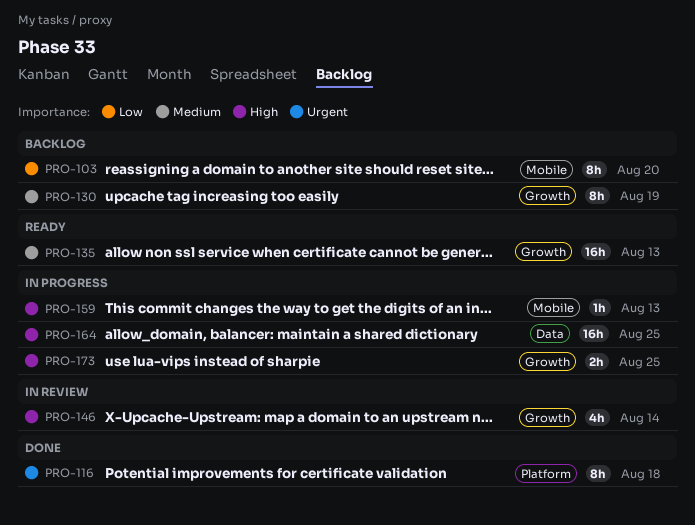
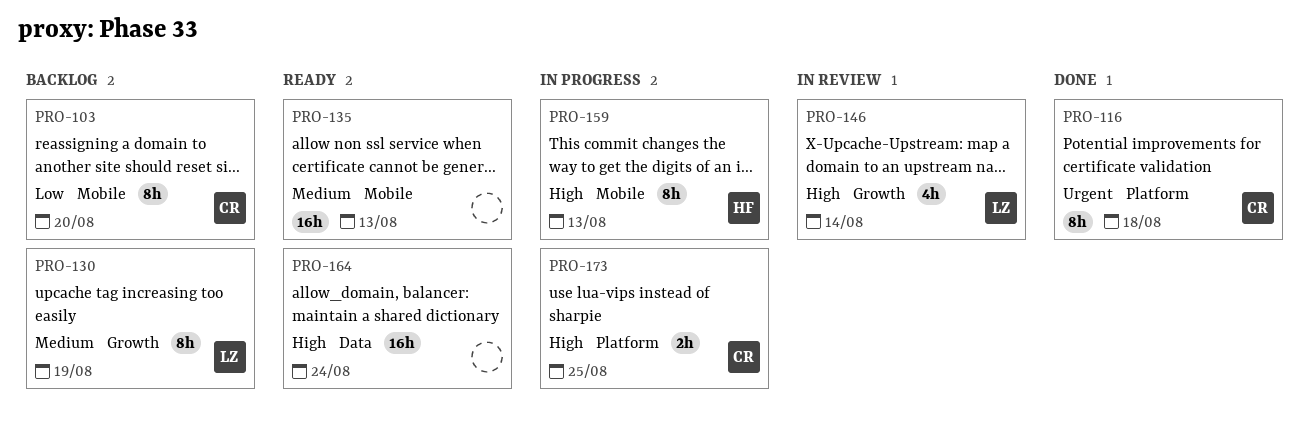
PRO-135, label: Growth -> Mobile
PRO-159, estimate: 1h -> 8h
PRO-164, status: In progress -> Ready
PRO-164, due: Aug 25 -> Aug 24
PRO-173, label: Growth -> Platform

